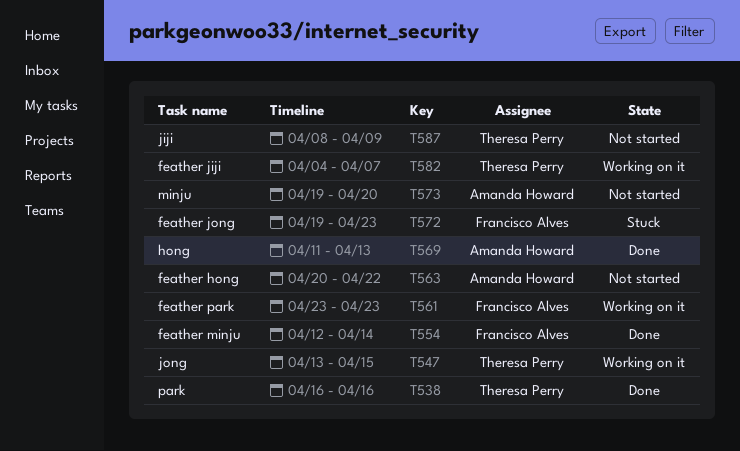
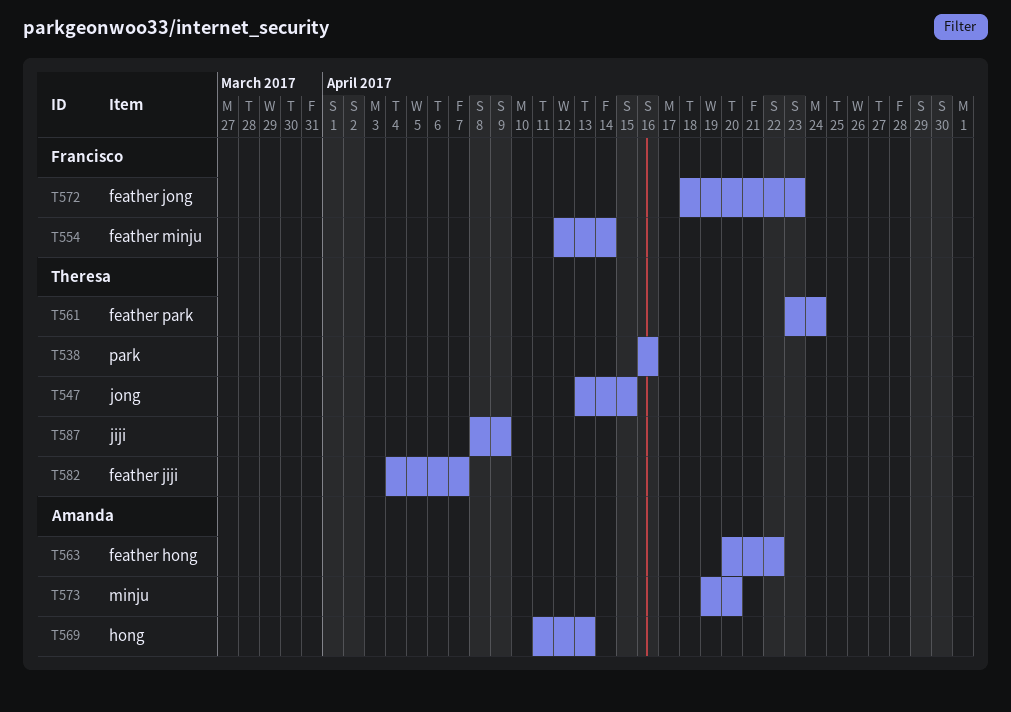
T561, owner: Francisco Alves -> Theresa Perry
T561, due: Apr 23 -> Apr 24
T572, start: Apr 19 -> Apr 18

